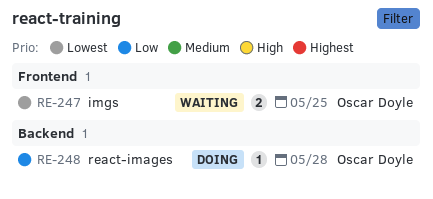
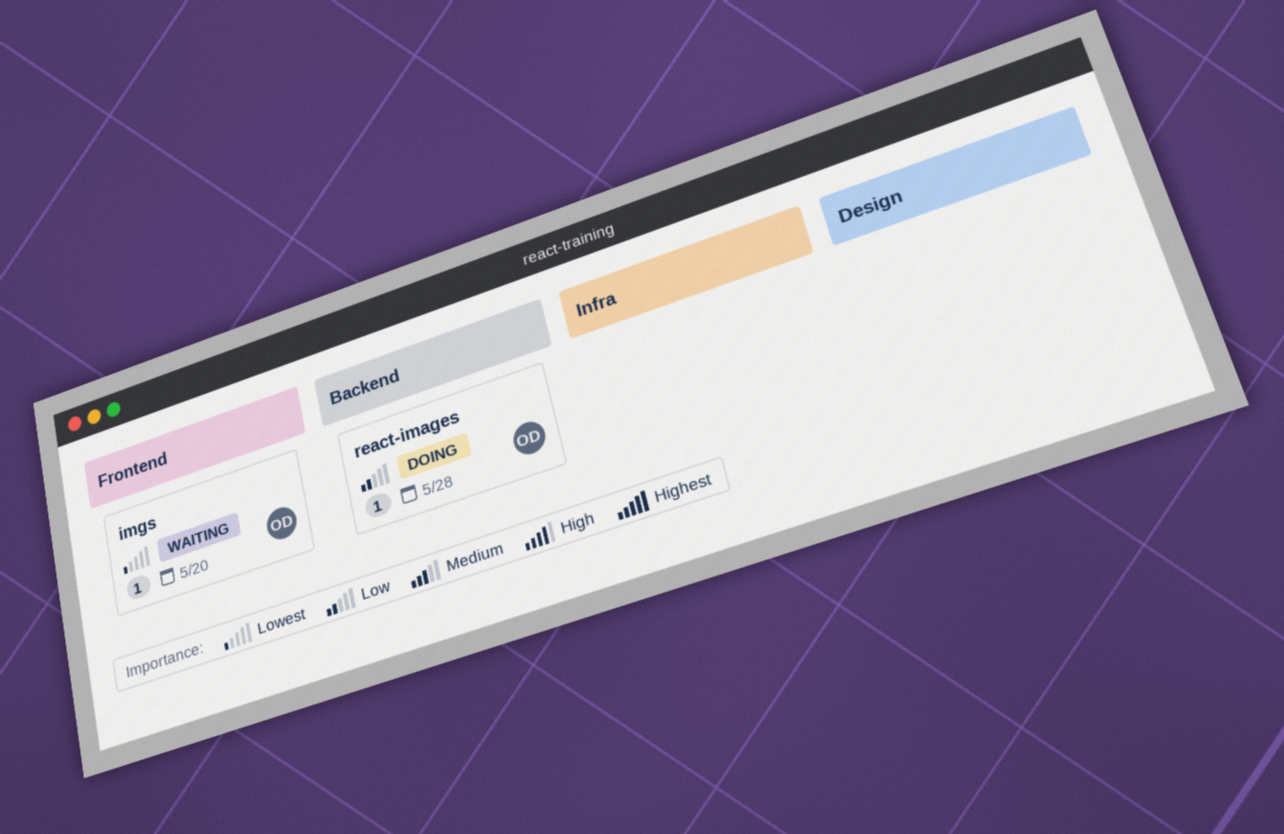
imgs, estimate: 2 -> 1
imgs, due: May 25 -> May 20

